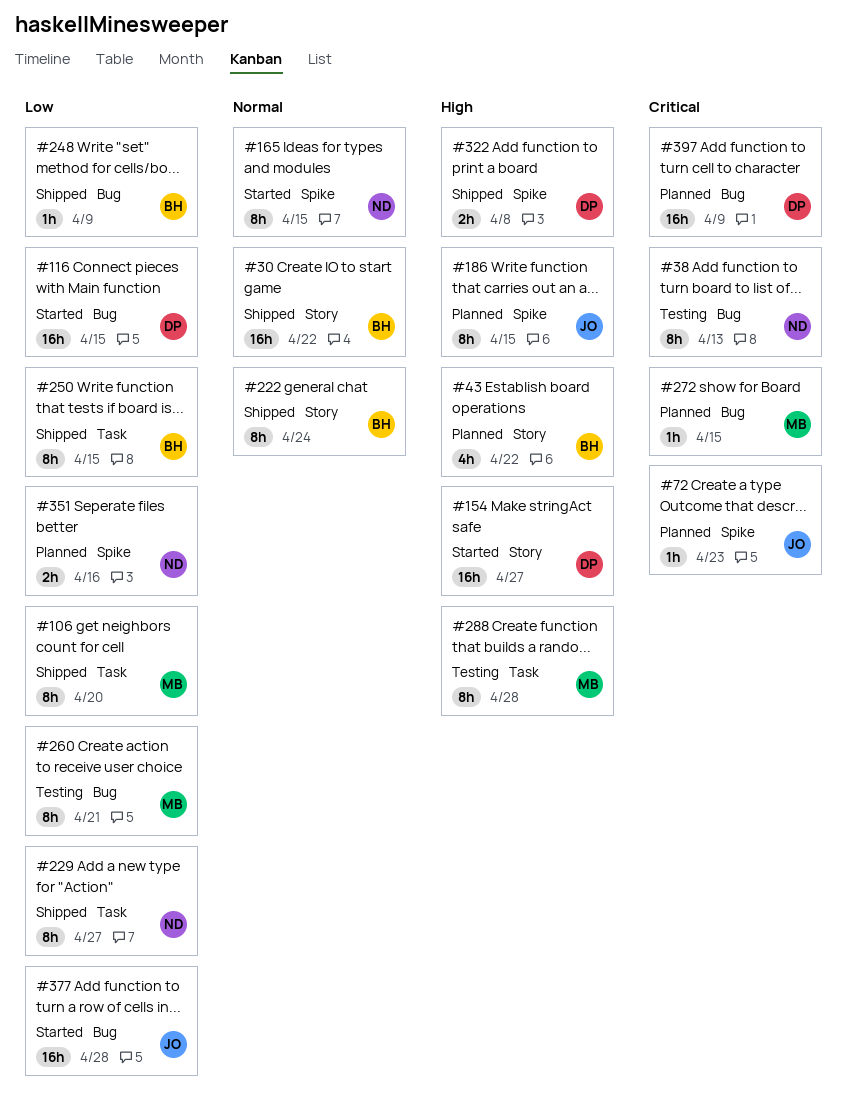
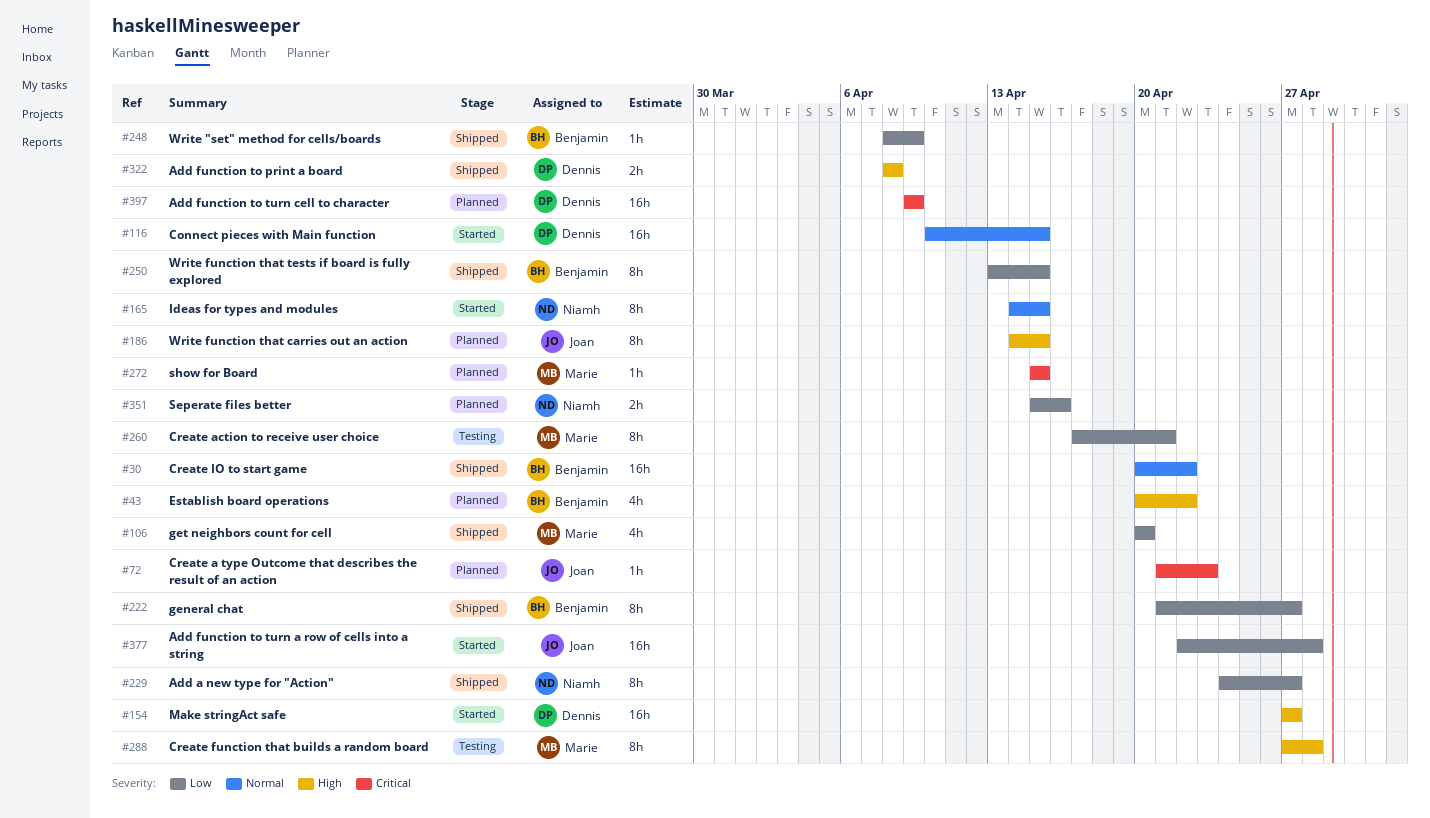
#38: present -> none
#106, estimate: 8h -> 4h
#116, priority: Low -> Normal
#222, priority: Normal -> Low
#222, due: Apr 24 -> Apr 27

